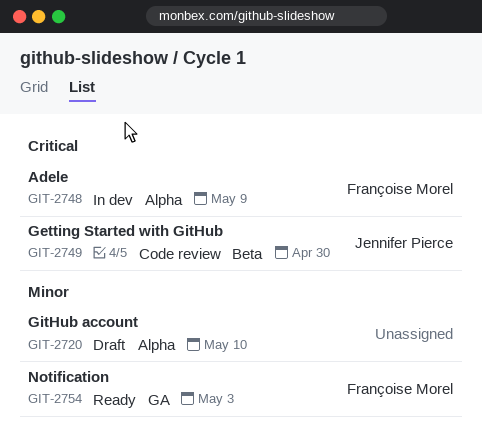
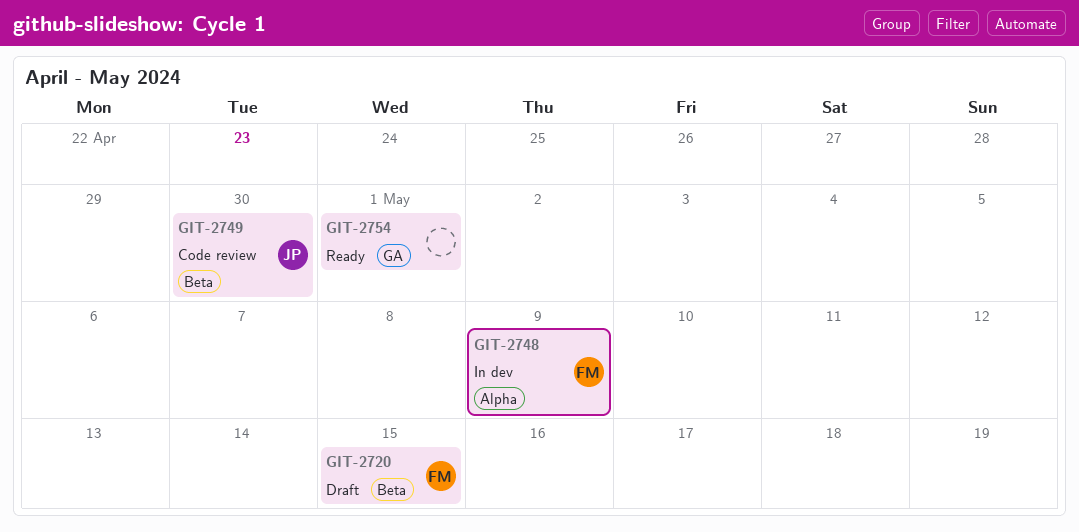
GIT-2720, owner: none -> Françoise Morel
GIT-2720, label: Alpha -> Beta
GIT-2720, due: May 10 -> May 15
GIT-2754, owner: Françoise Morel -> none
GIT-2754, due: May 3 -> May 1

